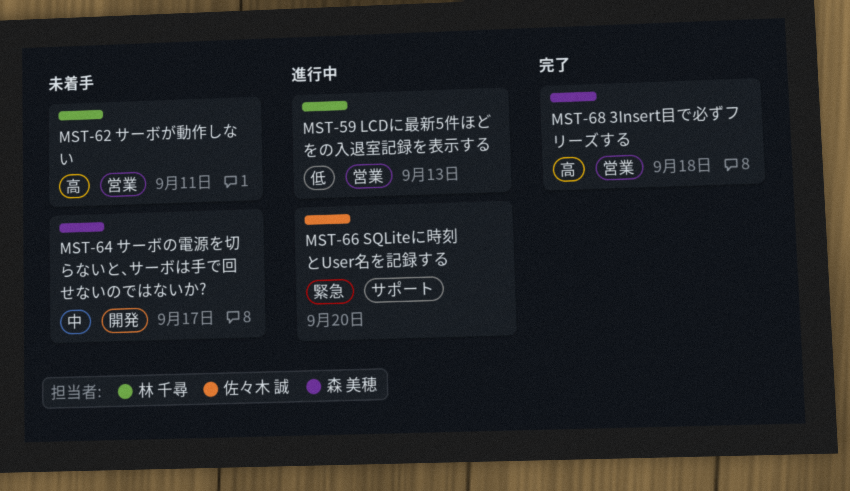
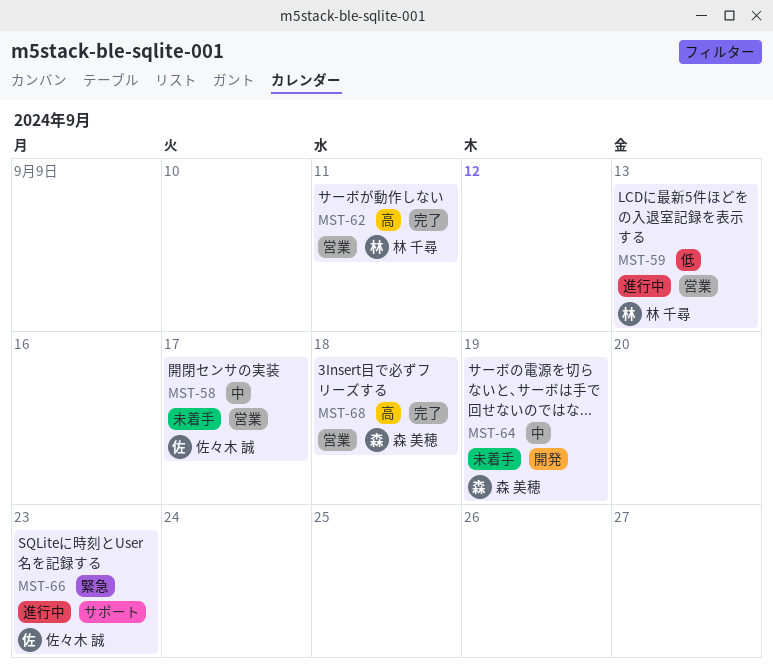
MST-58: none -> present
MST-62, status: 未着手 -> 完了
MST-64, due: Sep 17 -> Sep 19
MST-66, due: Sep 20 -> Sep 23

